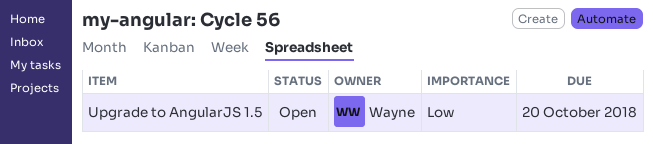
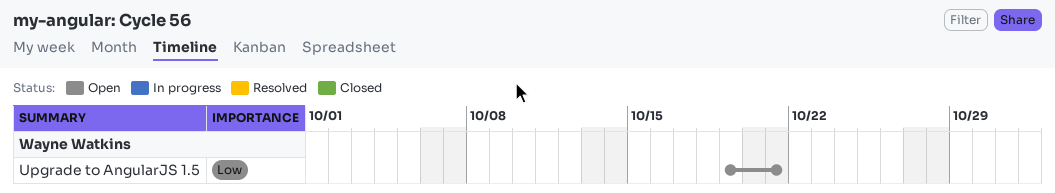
Upgrade to AngularJS 1.5, due: Oct 20 -> Oct 21

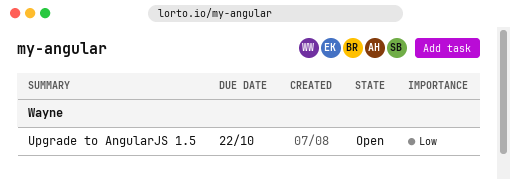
Upgrade to AngularJS 1.5, due: Oct 21 -> Oct 22

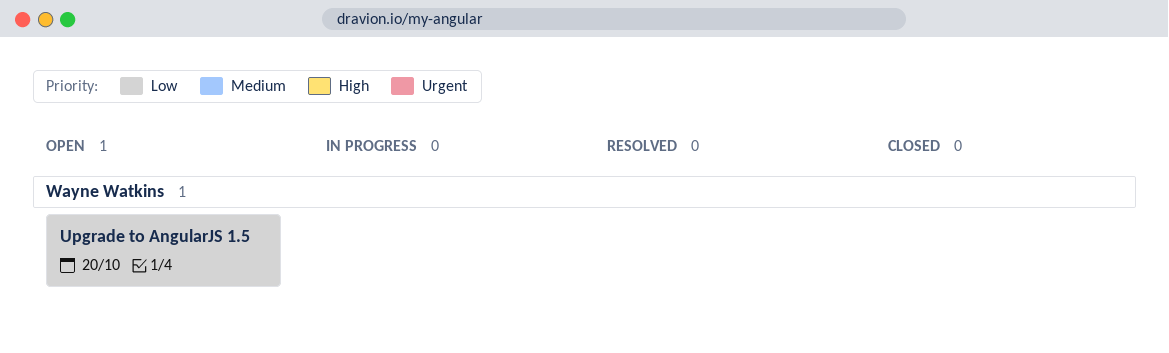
Upgrade to AngularJS 1.5, due: Oct 22 -> Oct 20

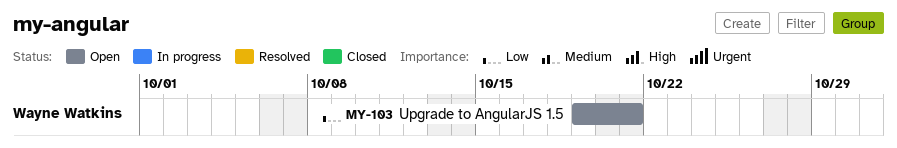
Upgrade to AngularJS 1.5, due: Oct 20 -> Oct 21

